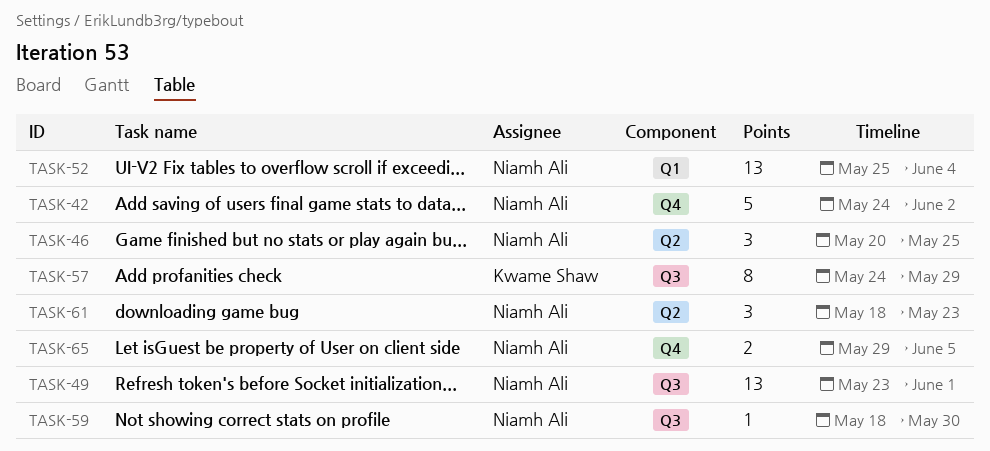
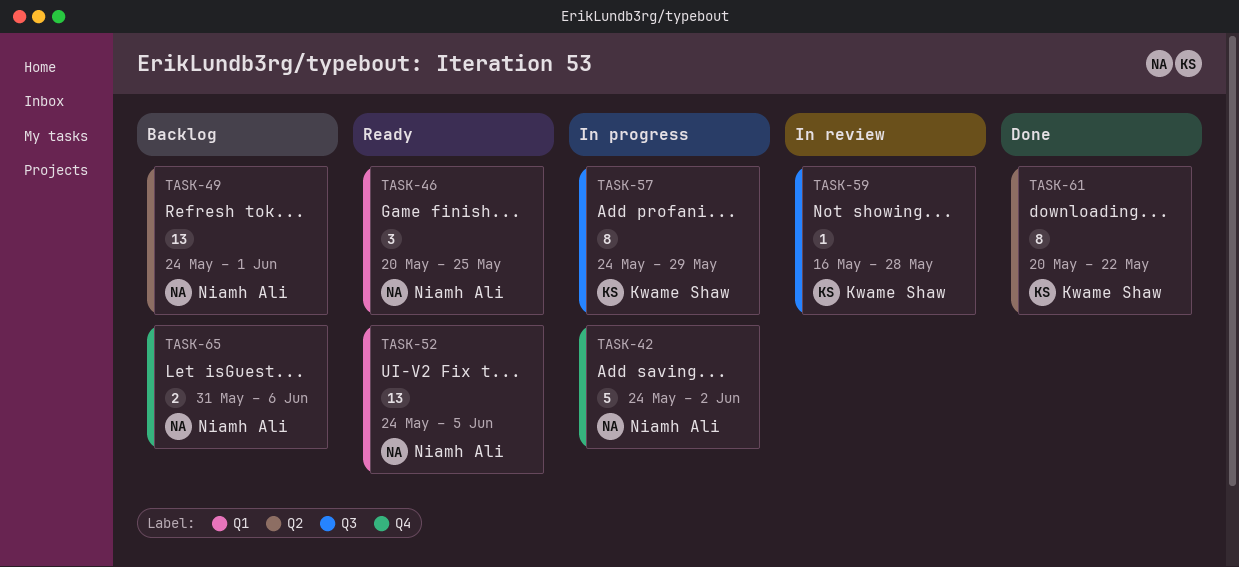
TASK-46, label: Q2 -> Q1
TASK-49, label: Q3 -> Q2
TASK-49, start: May 23 -> May 24
TASK-52, start: May 25 -> May 24
TASK-52, due: Jun 4 -> Jun 5
TASK-59, owner: Niamh Ali -> Kwame Shaw
TASK-59, start: May 18 -> May 16
TASK-59, due: May 30 -> May 28
TASK-61, owner: Niamh Ali -> Kwame Shaw
TASK-61, estimate: 3 -> 8
TASK-61, start: May 18 -> May 20
TASK-61, due: May 23 -> May 22
TASK-65, start: May 29 -> May 31
TASK-65, due: Jun 5 -> Jun 6

